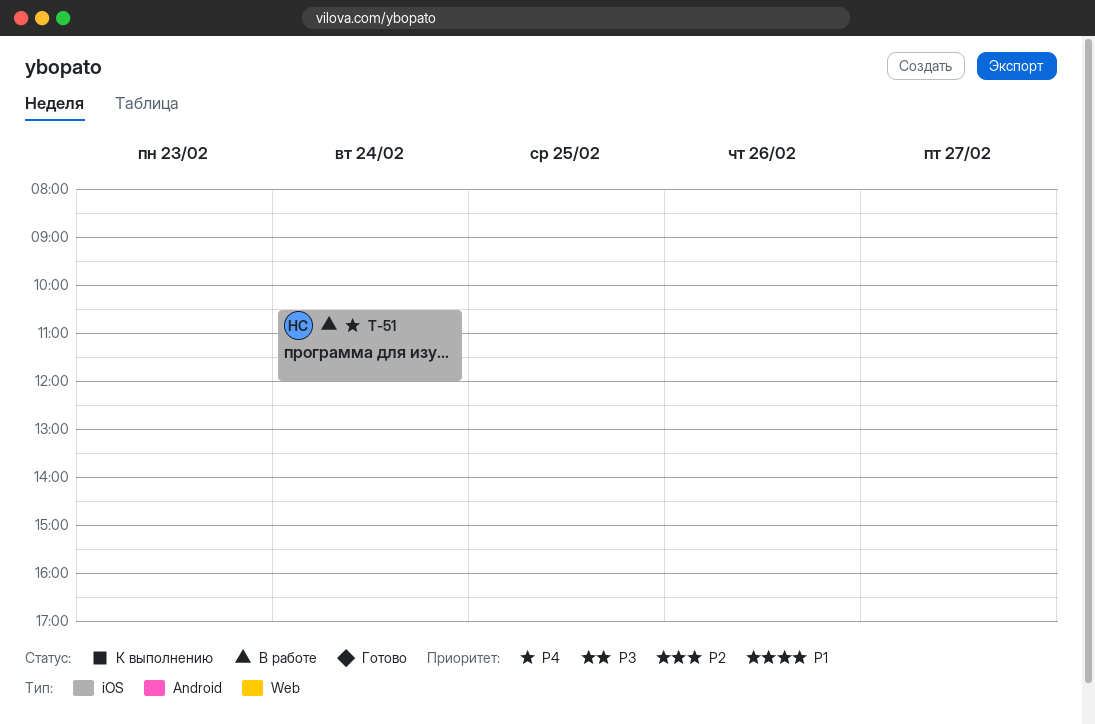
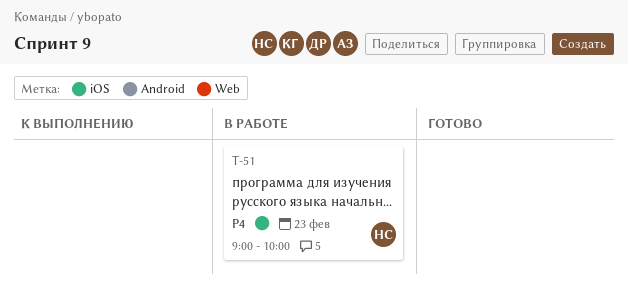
T-51, day: Feb 24 -> Feb 23
T-51, begins: 10:30 -> 09:00
T-51, ends: 12:00 -> 10:00

